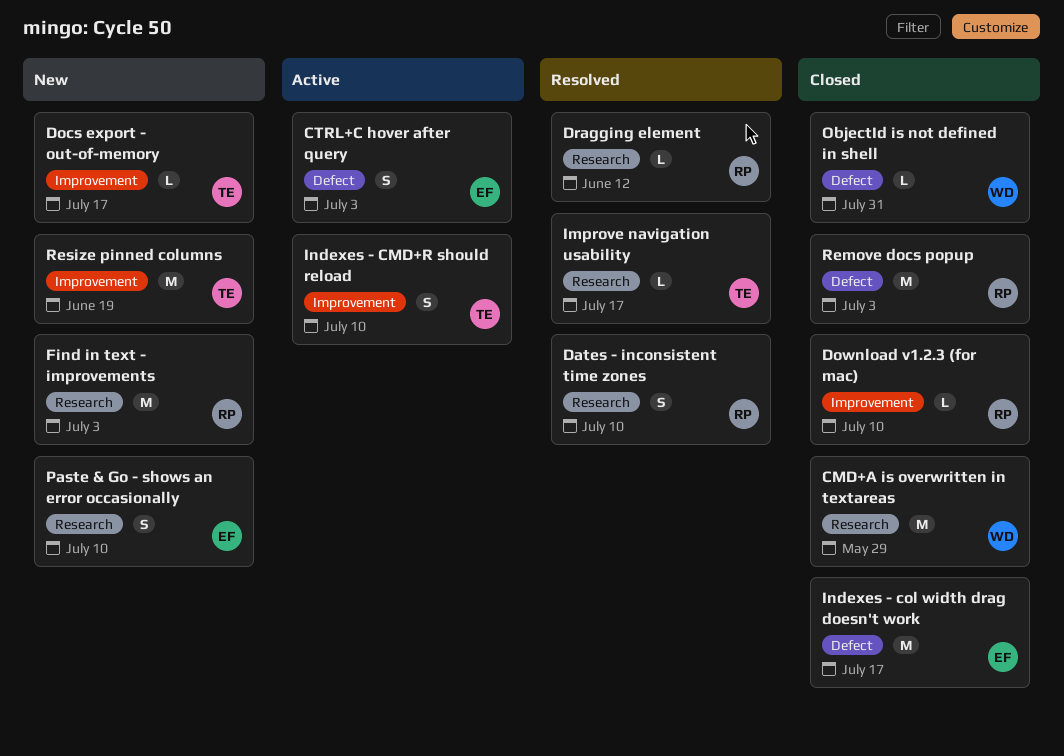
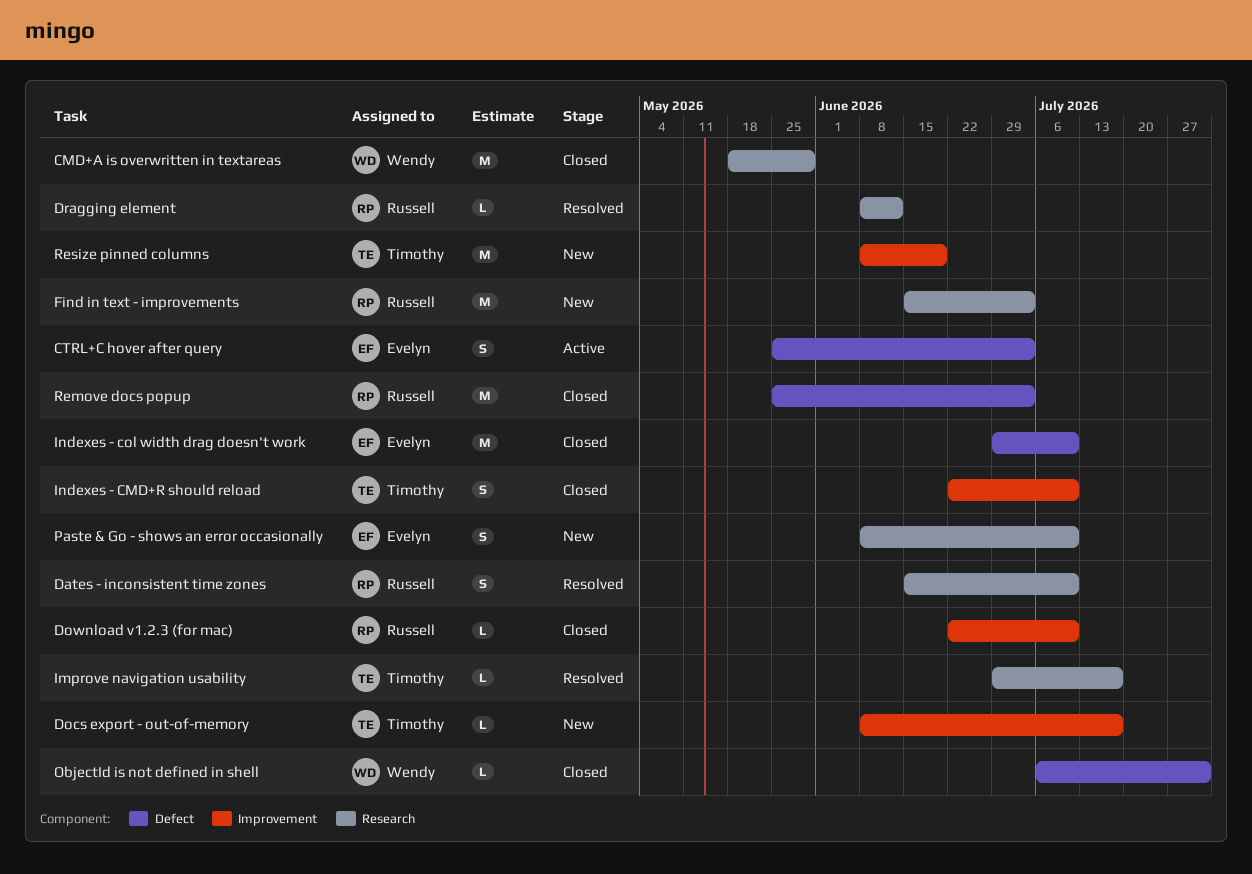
Indexes - CMD+R should reload, status: Active -> Closed
Indexes - col width drag doesn't work, due: Jul 17 -> Jul 10

